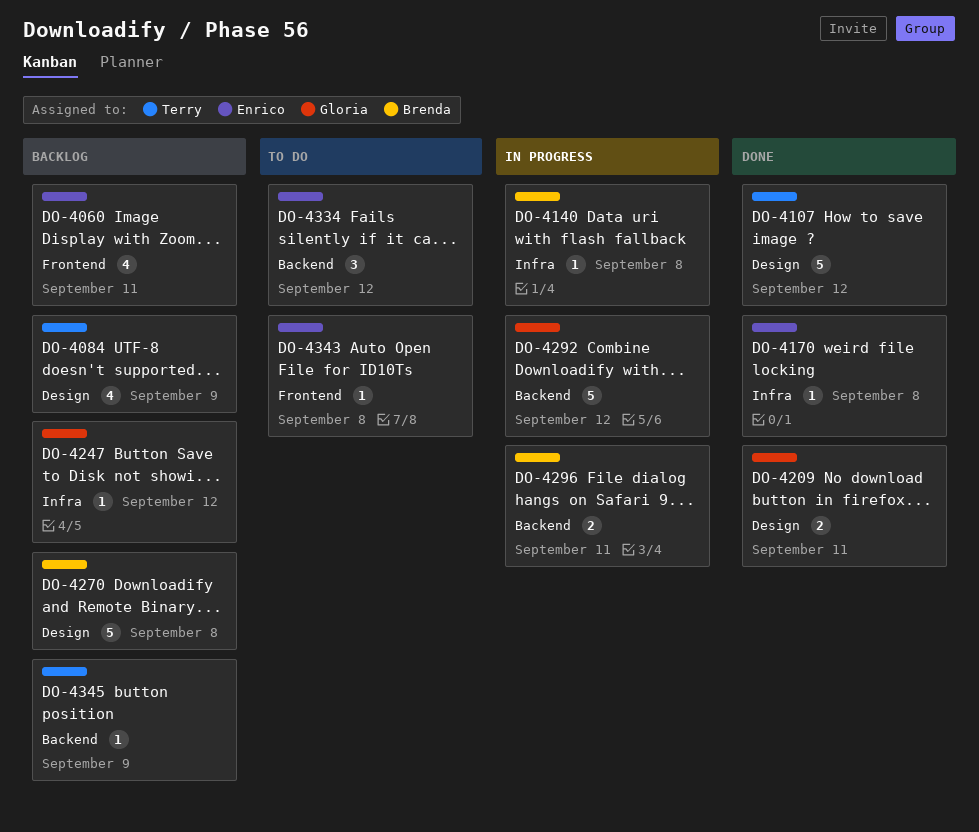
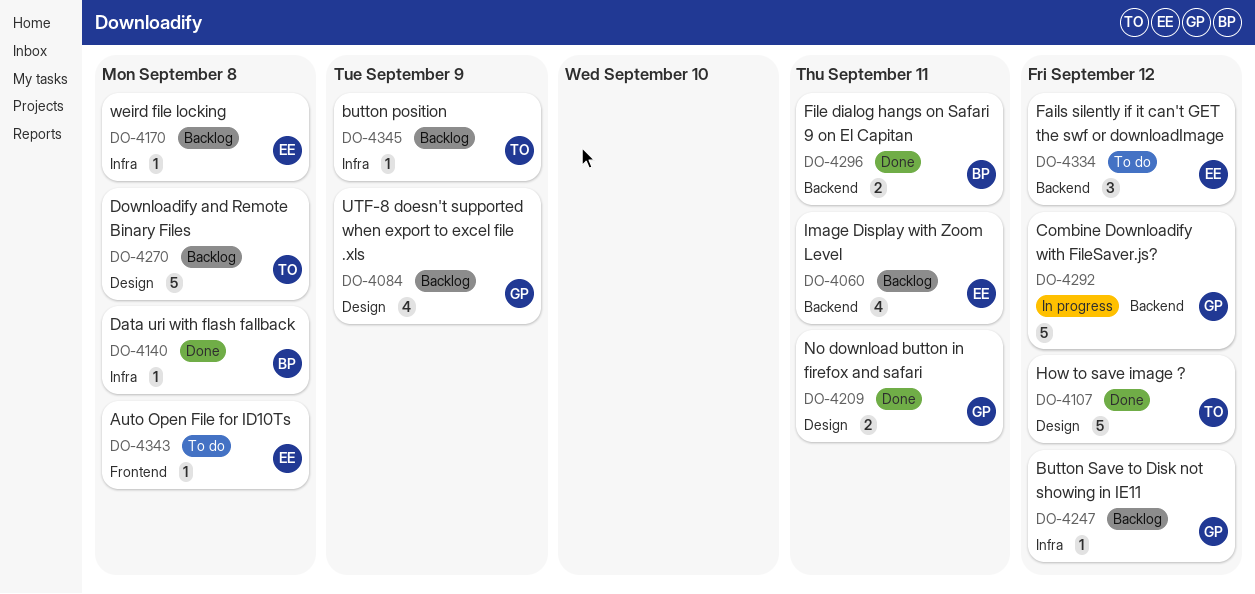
DO-4060, label: Frontend -> Backend
DO-4084, owner: Terry -> Gloria
DO-4140, status: In progress -> Done
DO-4170, status: Done -> Backlog
DO-4270, owner: Brenda -> Terry
DO-4296, status: In progress -> Done
DO-4345, label: Backend -> Infra

